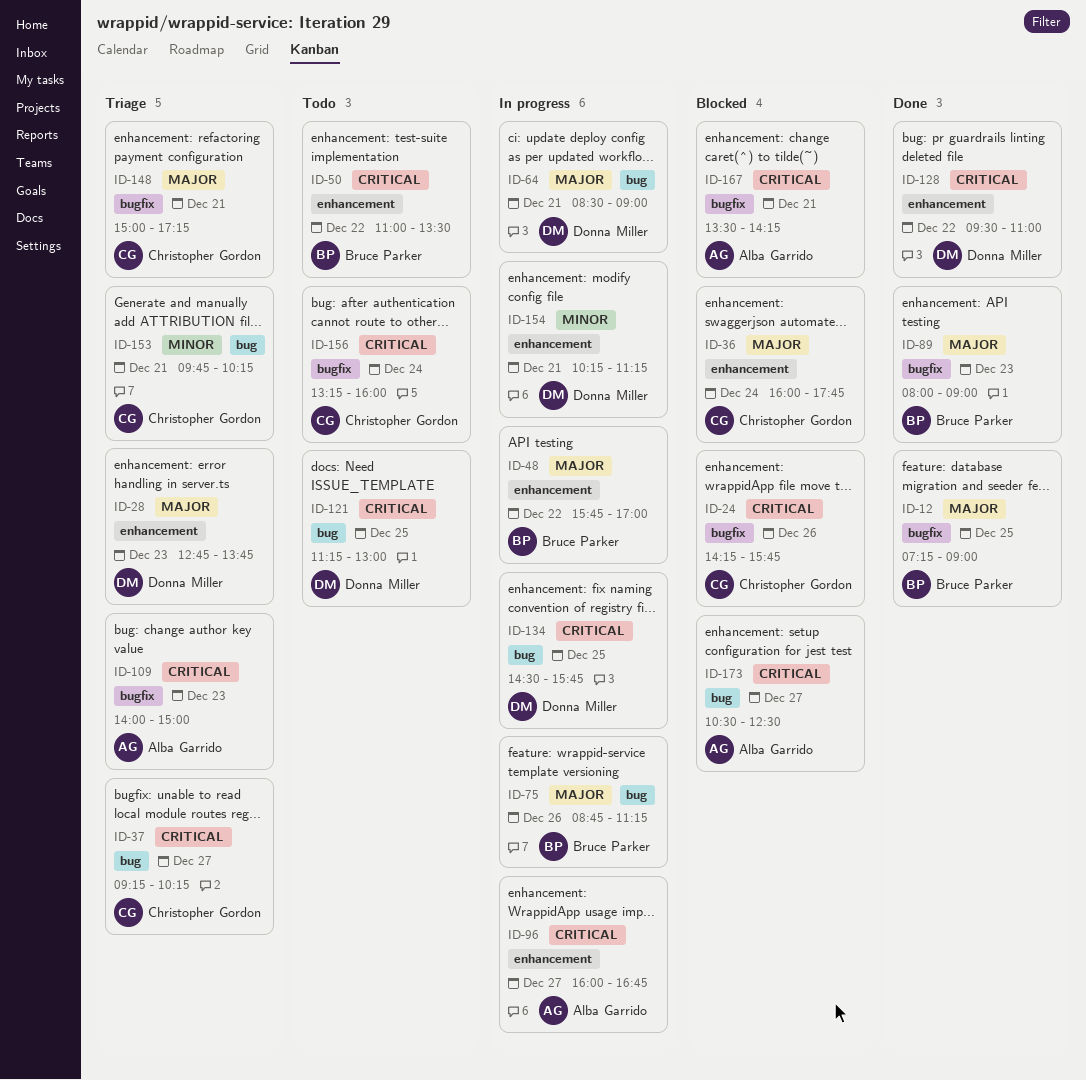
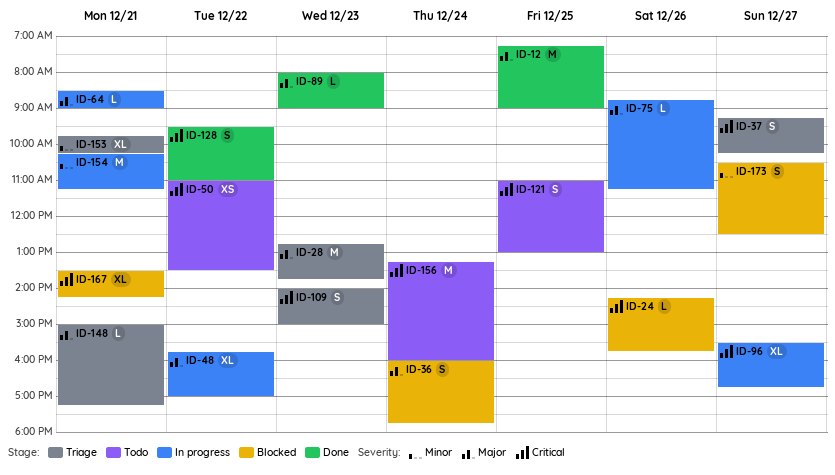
ID-96, begins: 16:00 -> 15:30
ID-121, begins: 11:15 -> 11:00
ID-134: present -> none
ID-173, priority: Critical -> Minor

